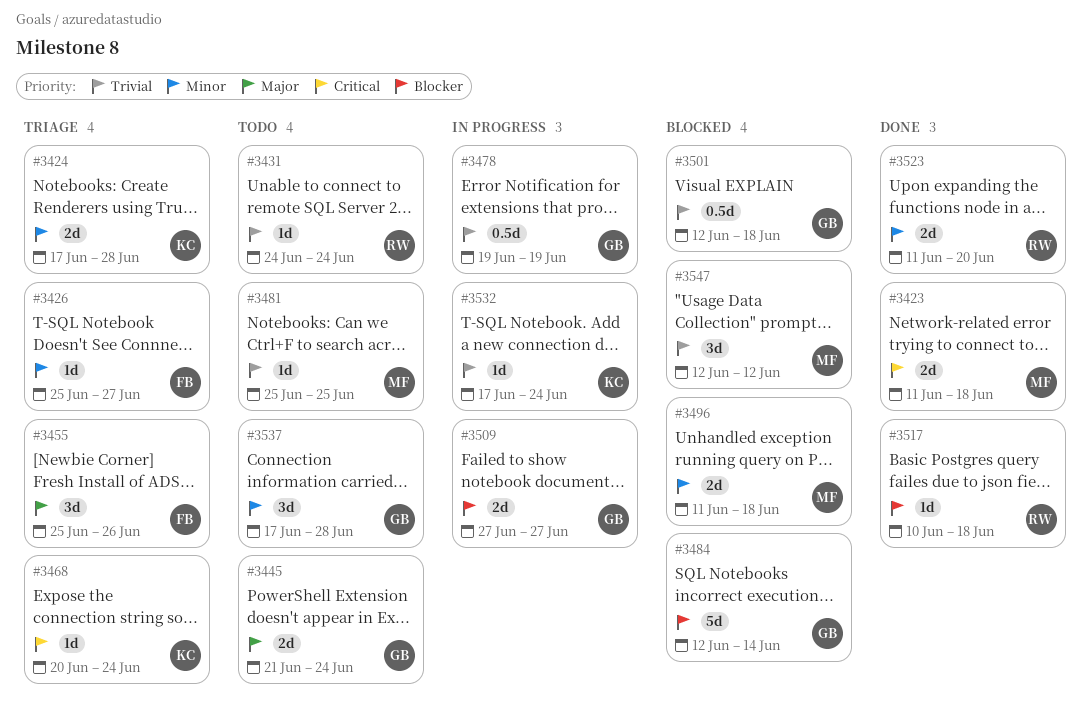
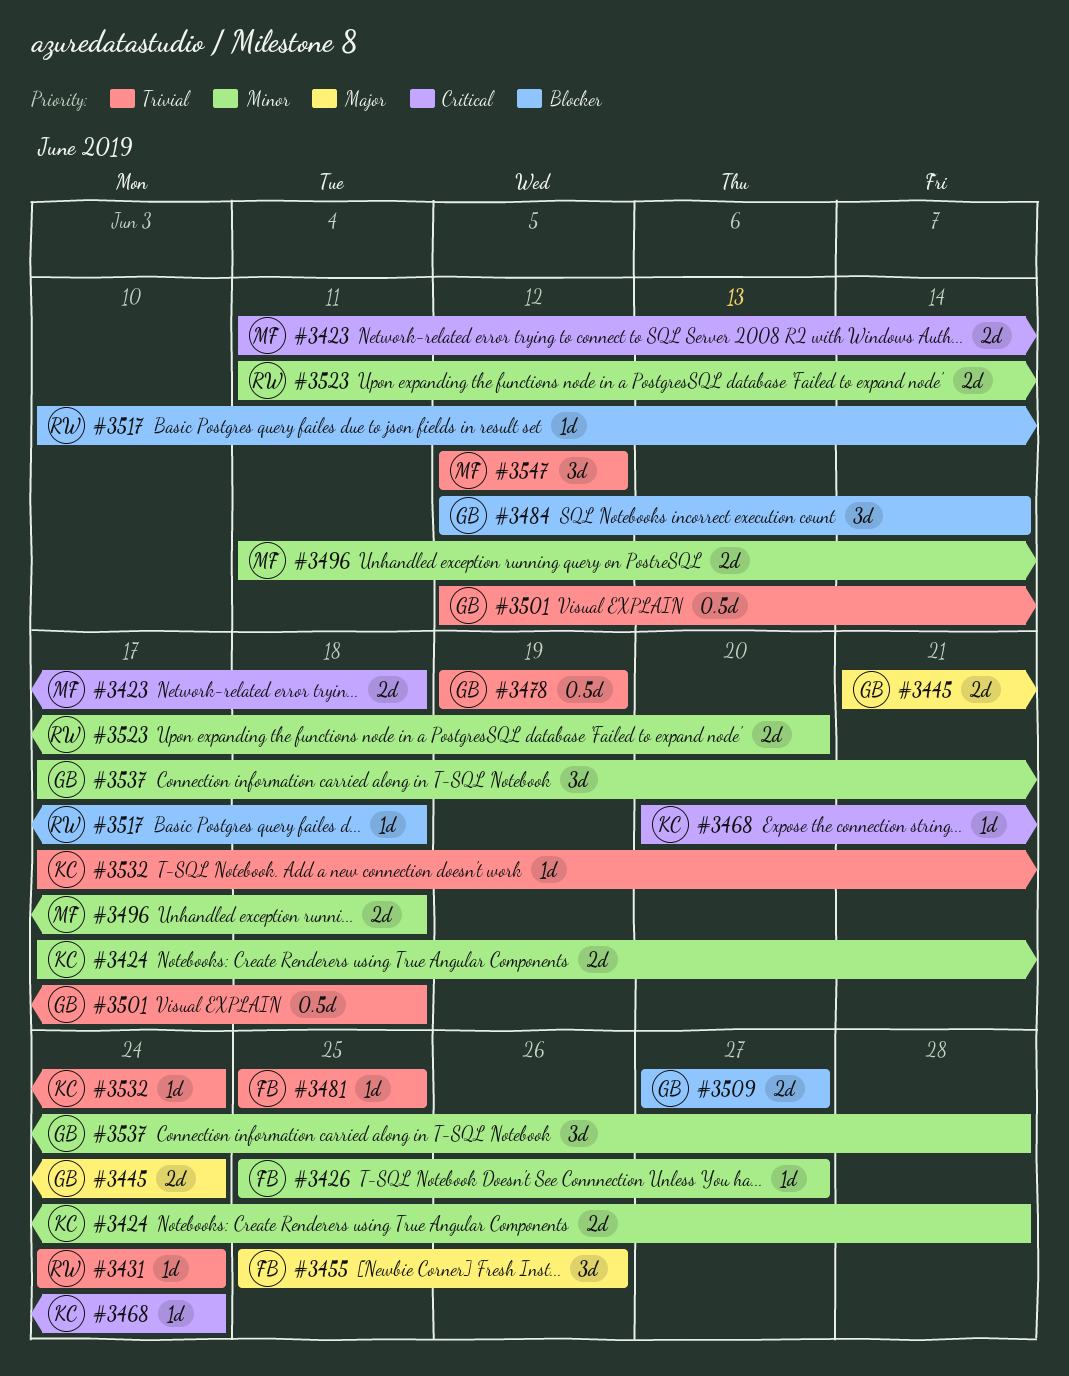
#3481, owner: MF -> FB
#3484, estimate: 5d -> 3d

